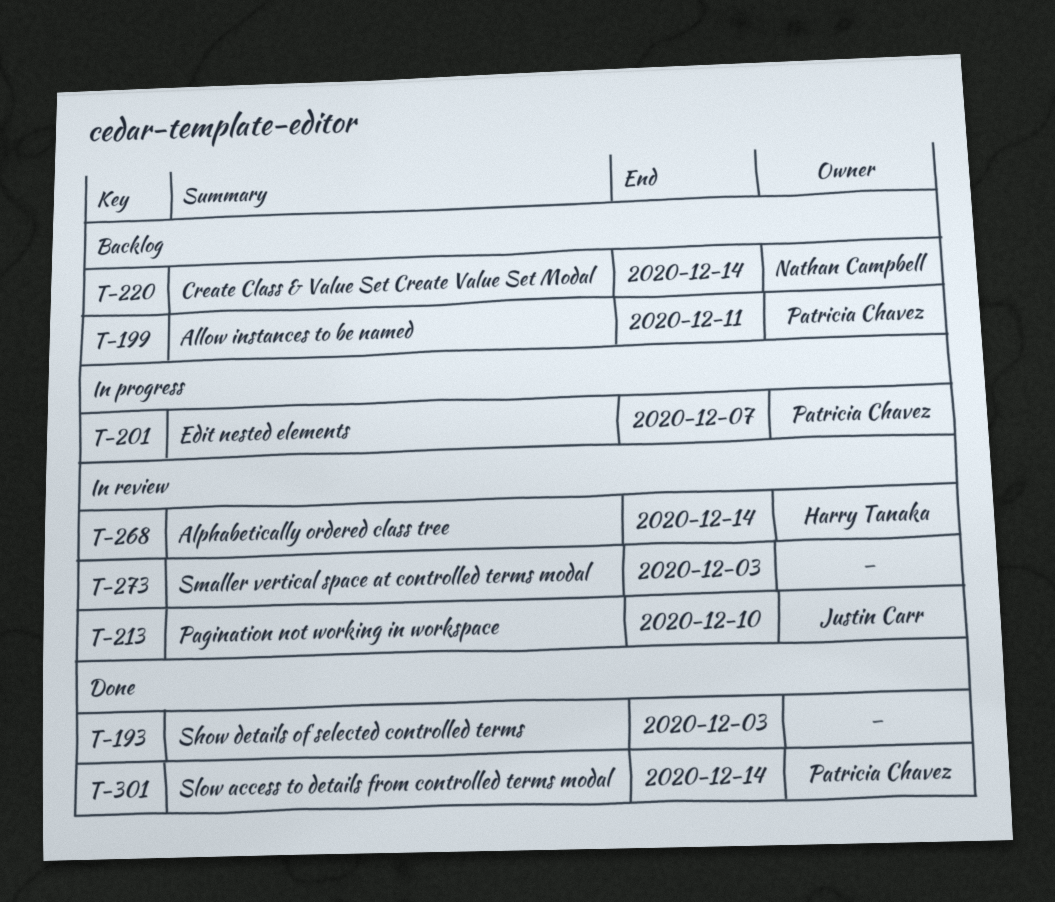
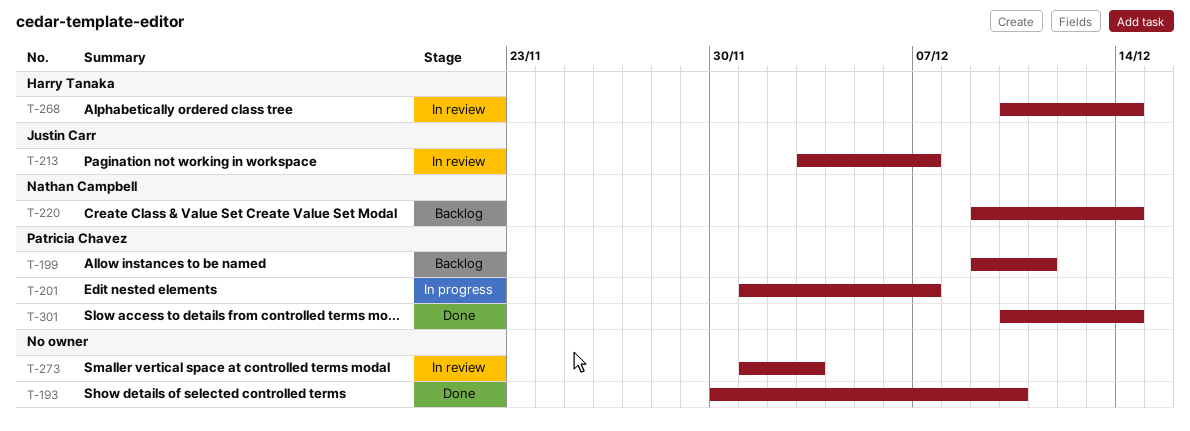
T-193, due: Dec 3 -> Dec 10
T-213, due: Dec 10 -> Dec 7

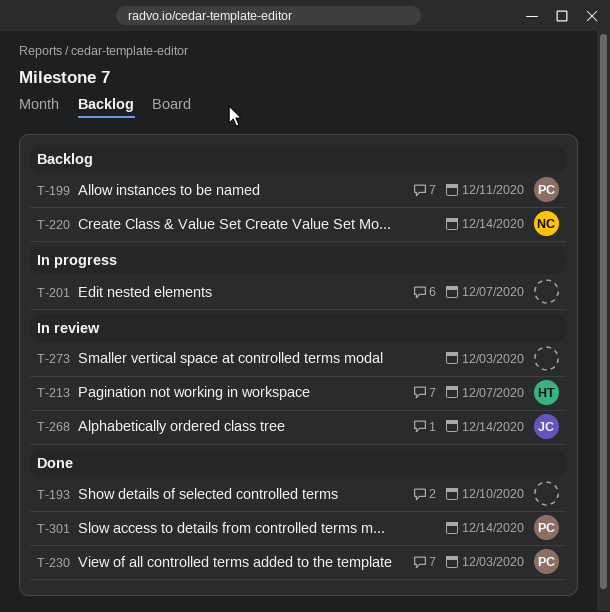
T-201, owner: Patricia Chavez -> none
T-213, owner: Justin Carr -> Harry Tanaka
T-230: none -> present
T-268, owner: Harry Tanaka -> Justin Carr

